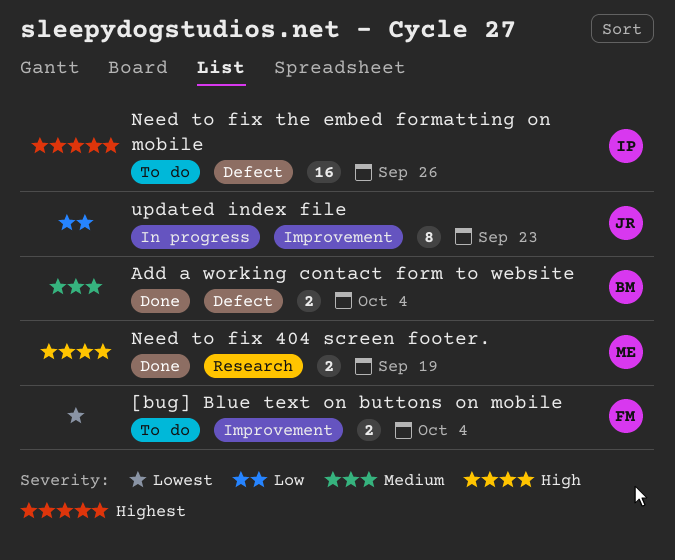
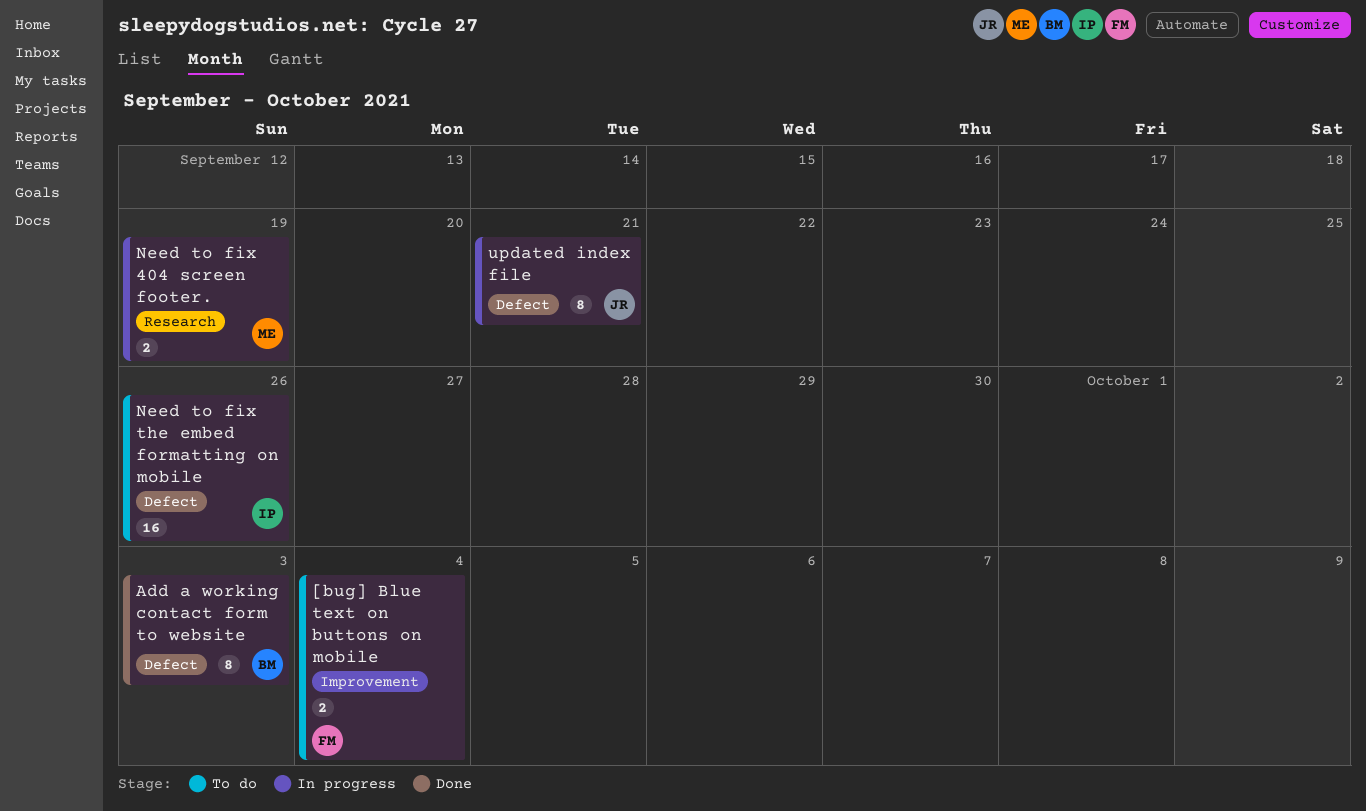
Add a working contact form to website, estimate: 2 -> 8
Add a working contact form to website, due: Oct 4 -> Oct 3
Need to fix 404 screen footer., status: Done -> In progress
updated index file, label: Improvement -> Defect
updated index file, due: Sep 23 -> Sep 21

